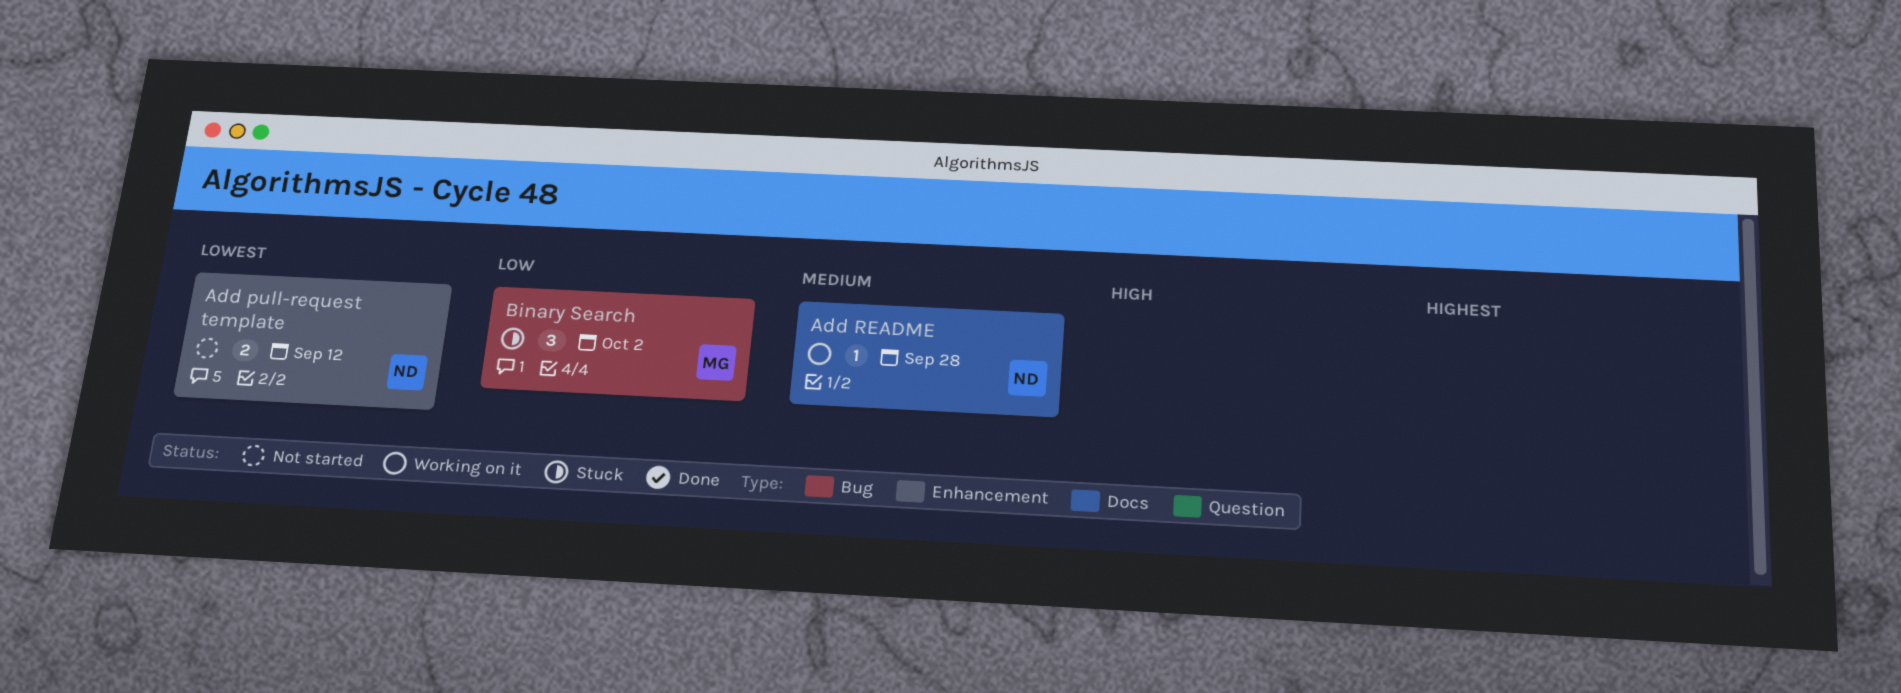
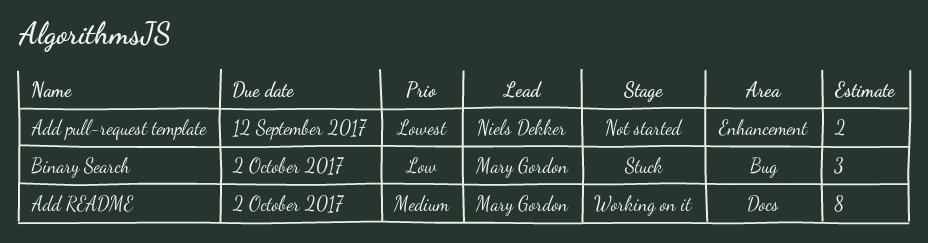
Add README, owner: Niels Dekker -> Mary Gordon
Add README, estimate: 1 -> 8
Add README, due: Sep 28 -> Oct 2

